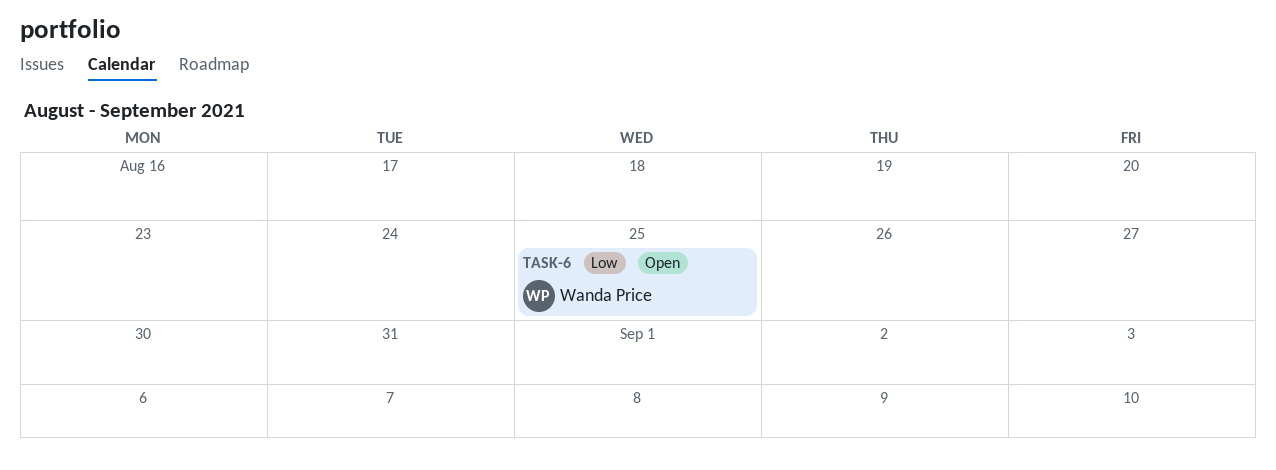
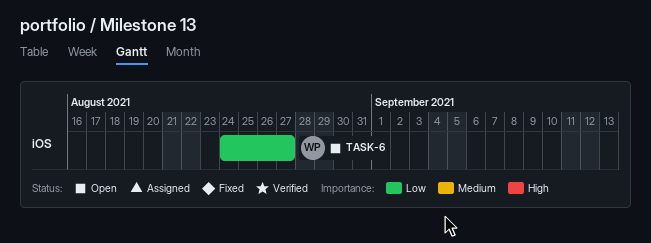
TASK-6, due: Aug 25 -> Aug 27

